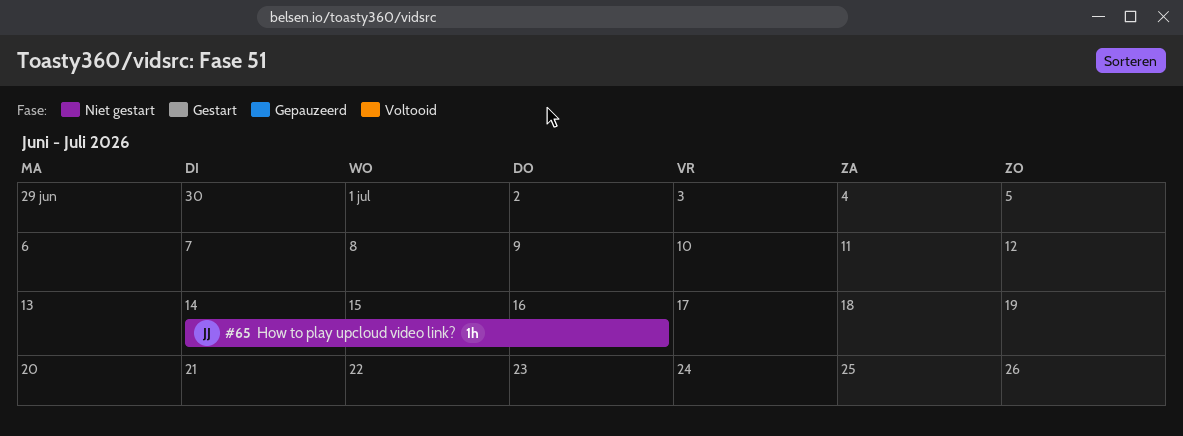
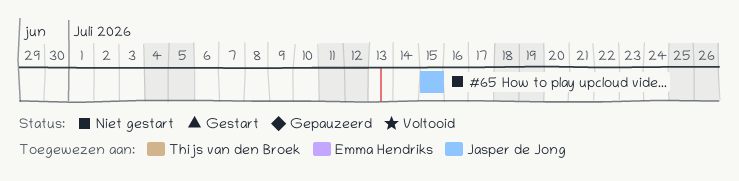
#65, start: Jul 14 -> Jul 15
#65, due: Jul 16 -> Jul 15

